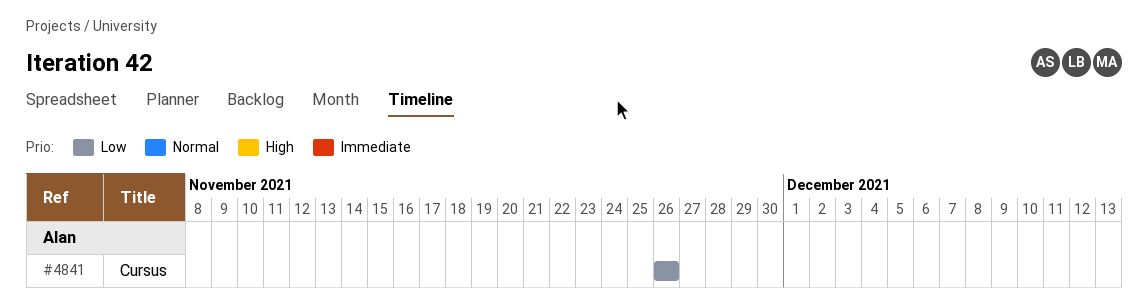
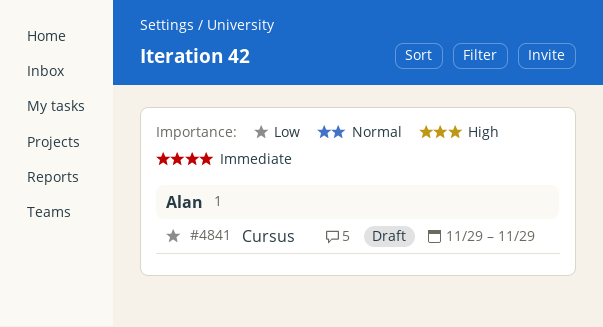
#4841, start: Nov 26 -> Nov 29
#4841, due: Nov 26 -> Nov 29

